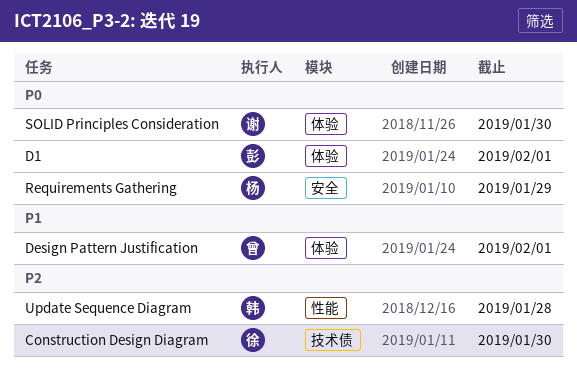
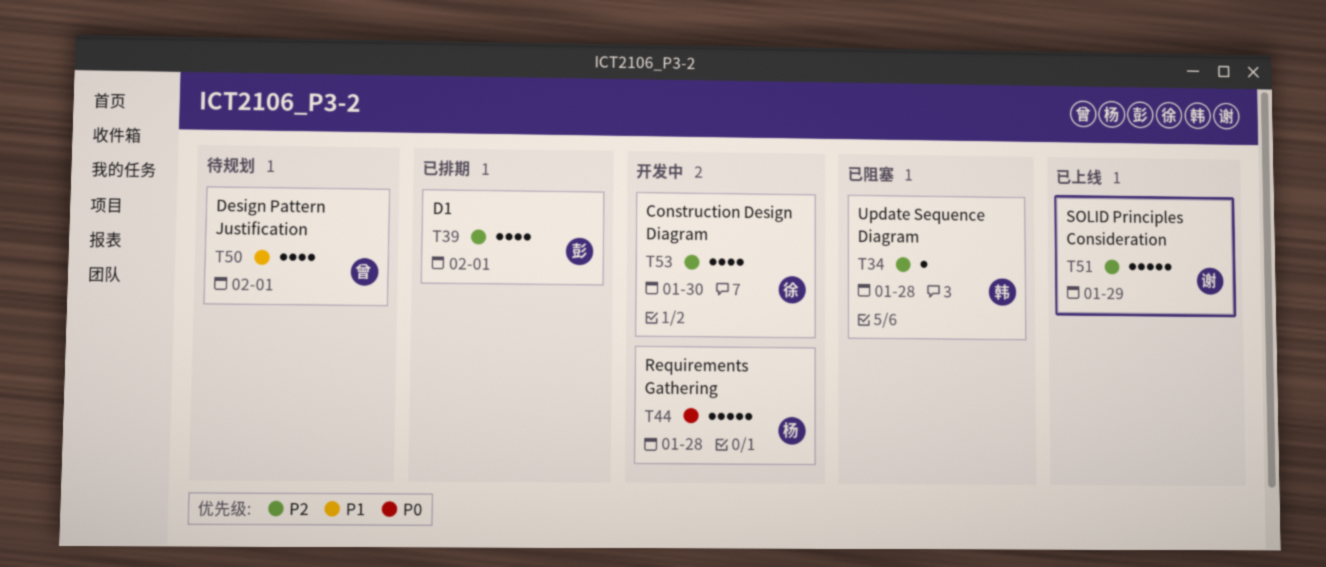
D1, priority: P0 -> P2
Requirements Gathering, due: Jan 29 -> Jan 28
SOLID Principles Consideration, priority: P0 -> P2
SOLID Principles Consideration, due: Jan 30 -> Jan 29

